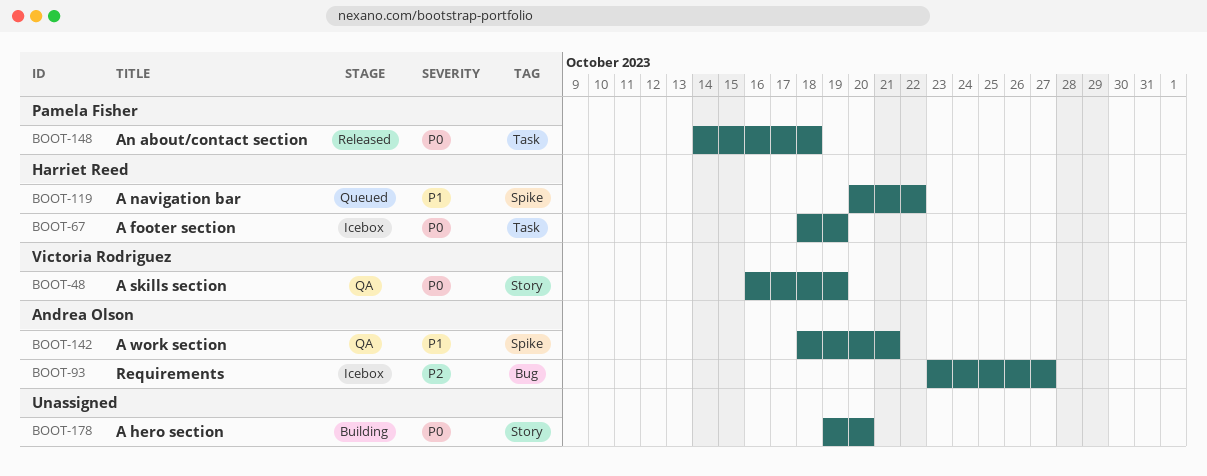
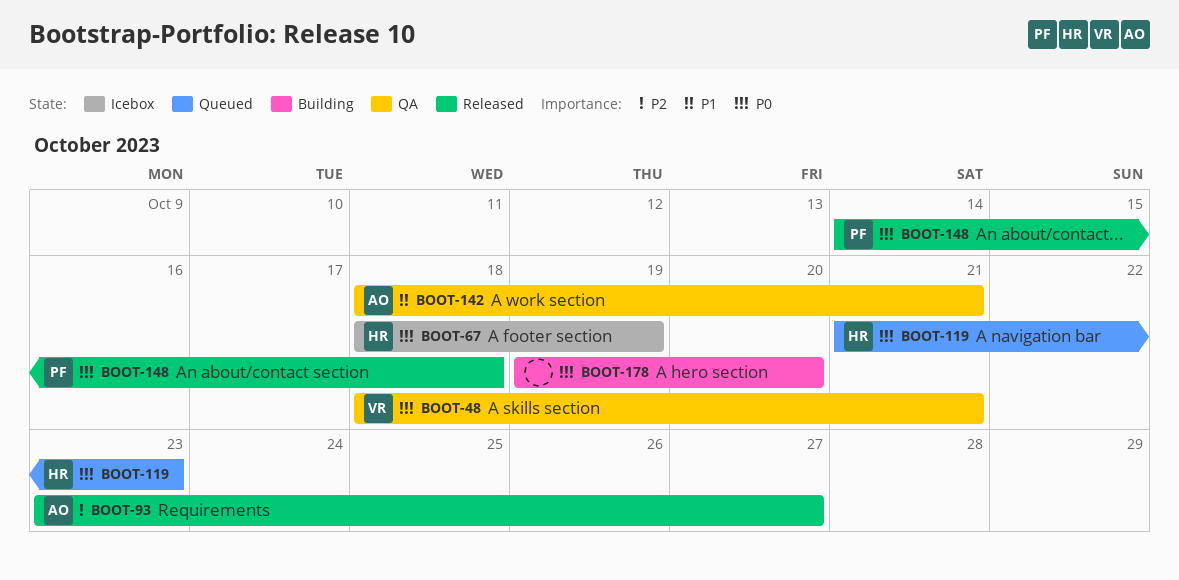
BOOT-48, start: Oct 16 -> Oct 18
BOOT-48, due: Oct 19 -> Oct 21
BOOT-93, status: Icebox -> Released
BOOT-119, priority: P1 -> P0
BOOT-119, start: Oct 20 -> Oct 21
BOOT-119, due: Oct 22 -> Oct 23

